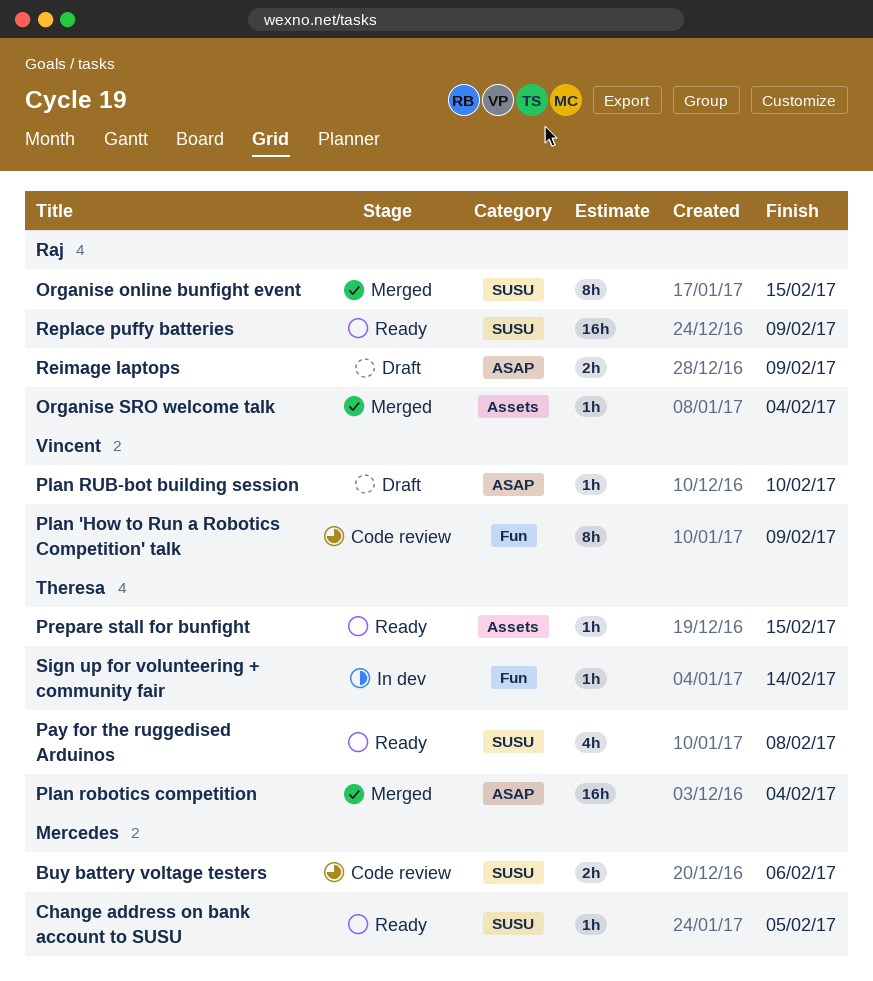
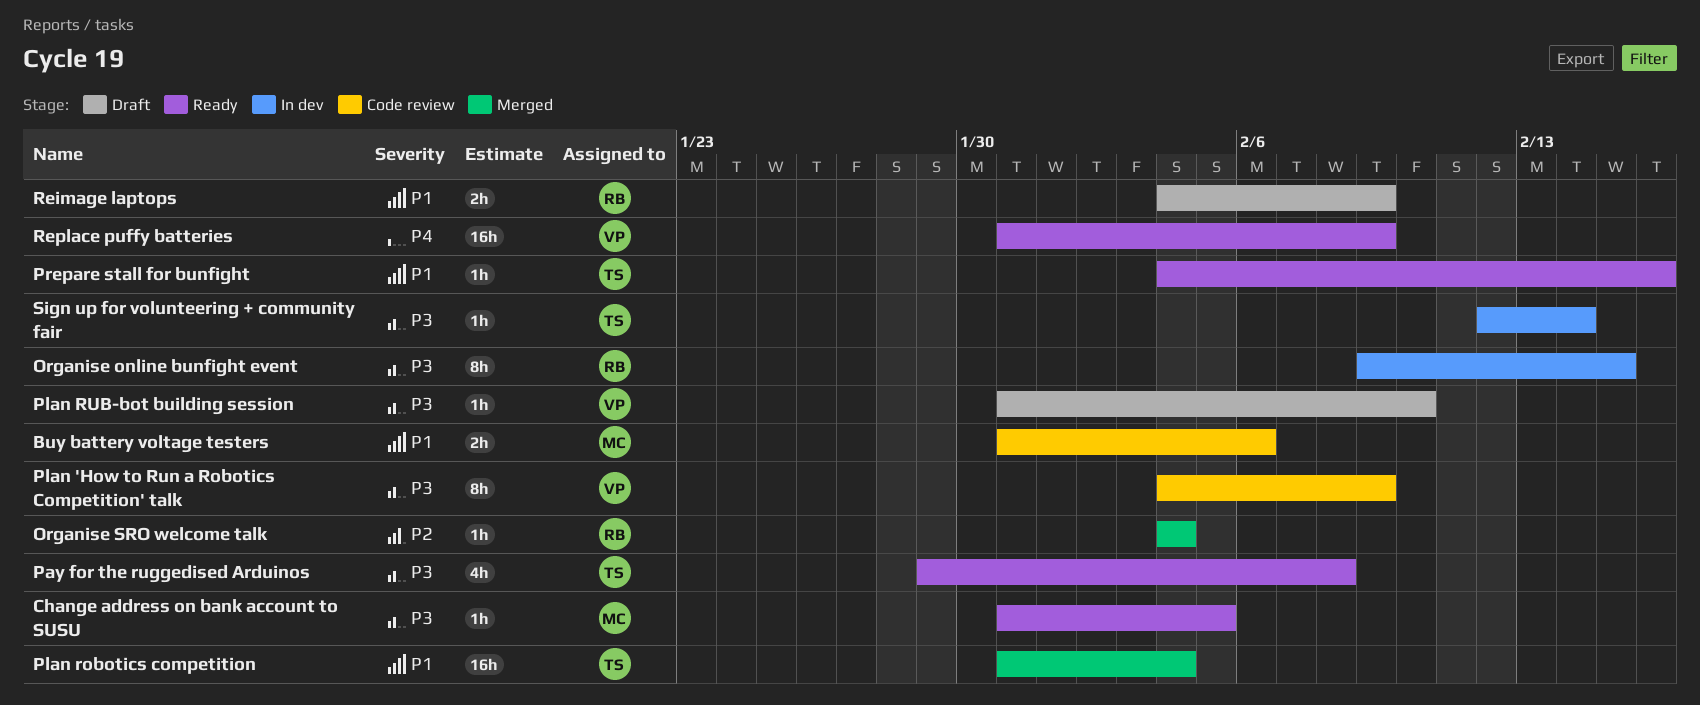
Organise online bunfight event, status: Merged -> In dev
Prepare stall for bunfight, due: Feb 15 -> Feb 16
Replace puffy batteries, owner: Raj -> Vincent

